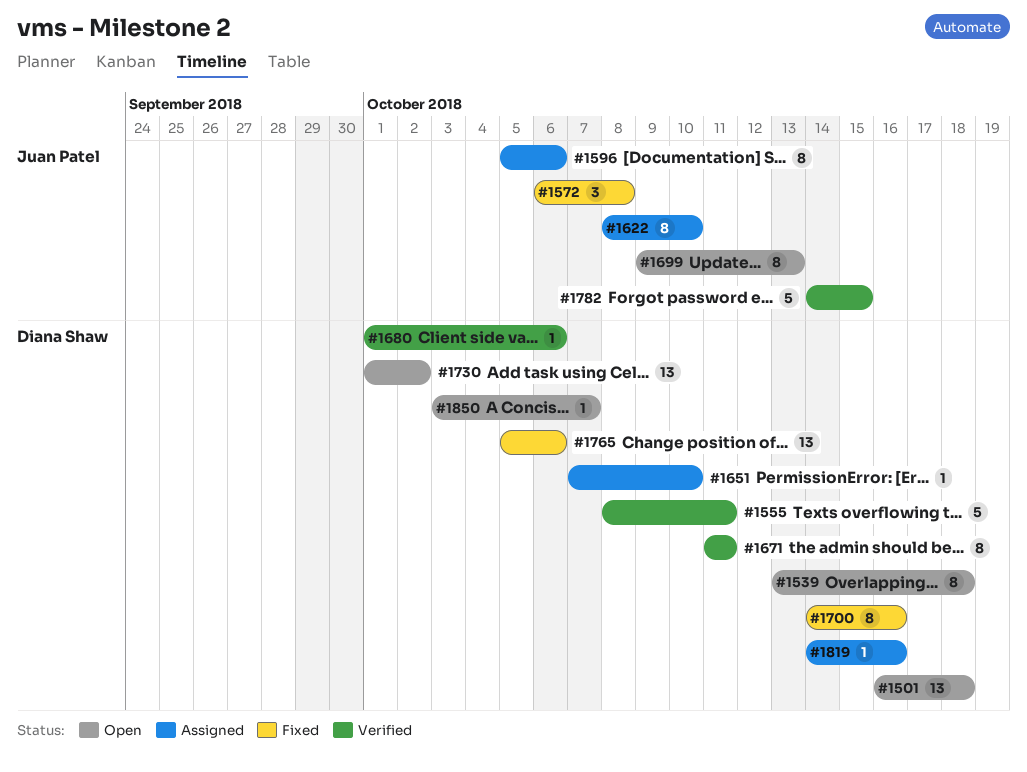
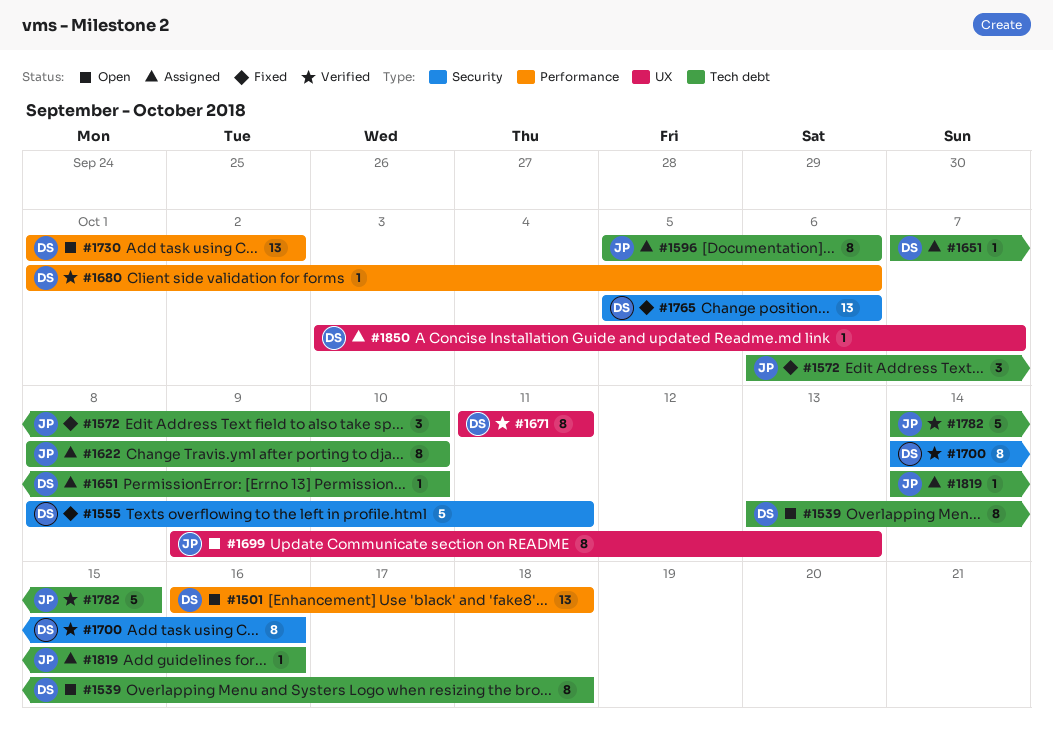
#1555, status: Verified -> Fixed
#1572, due: Oct 8 -> Oct 10
#1700, status: Fixed -> Verified
#1819, owner: Diana Shaw -> Juan Patel
#1850, status: Open -> Assigned

